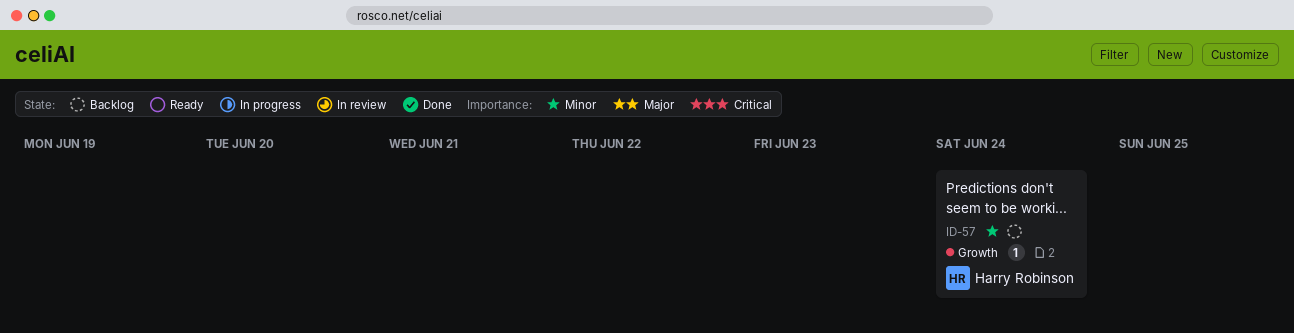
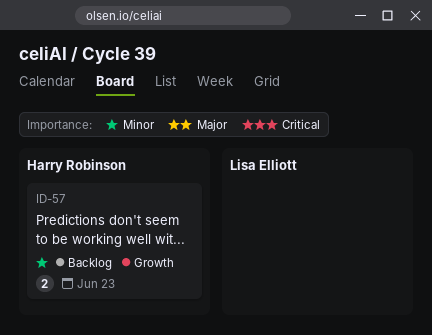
ID-57, estimate: 1 -> 2
ID-57, due: Jun 24 -> Jun 23

